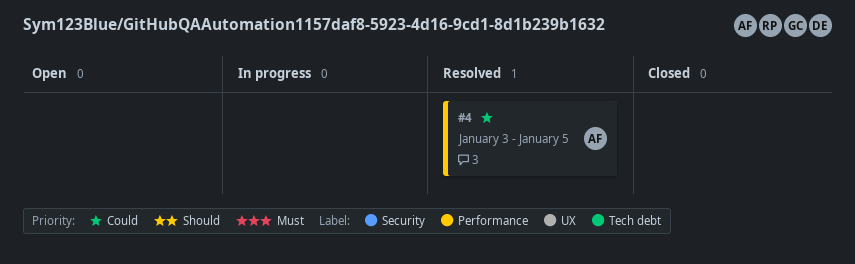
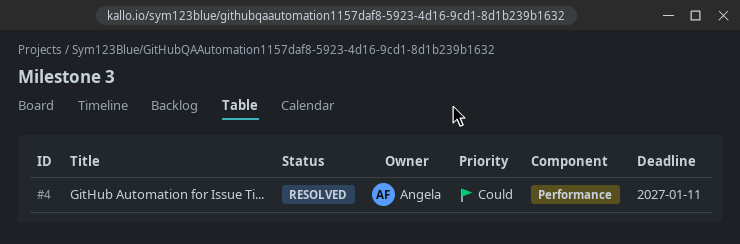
#4, due: Jan 5 -> Jan 11

